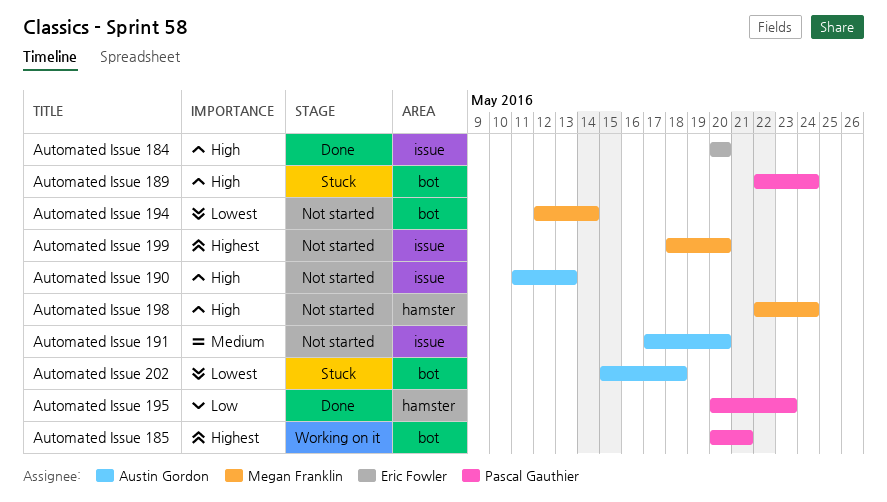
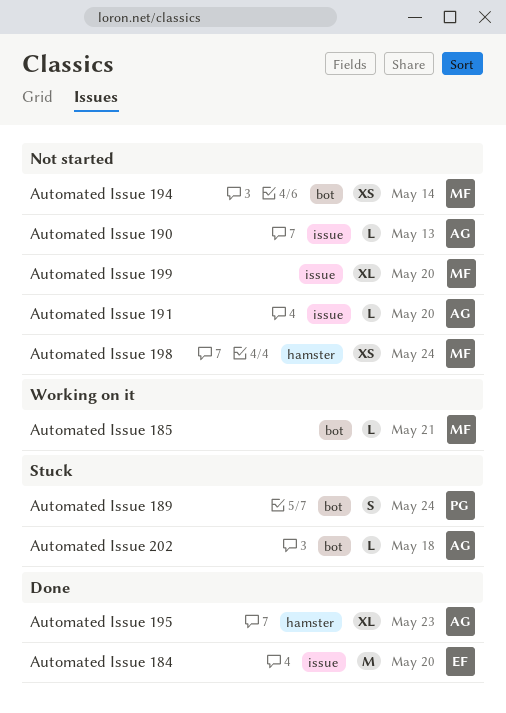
Automated Issue 185, owner: Pascal Gauthier -> Megan Franklin
Automated Issue 195, owner: Pascal Gauthier -> Austin Gordon

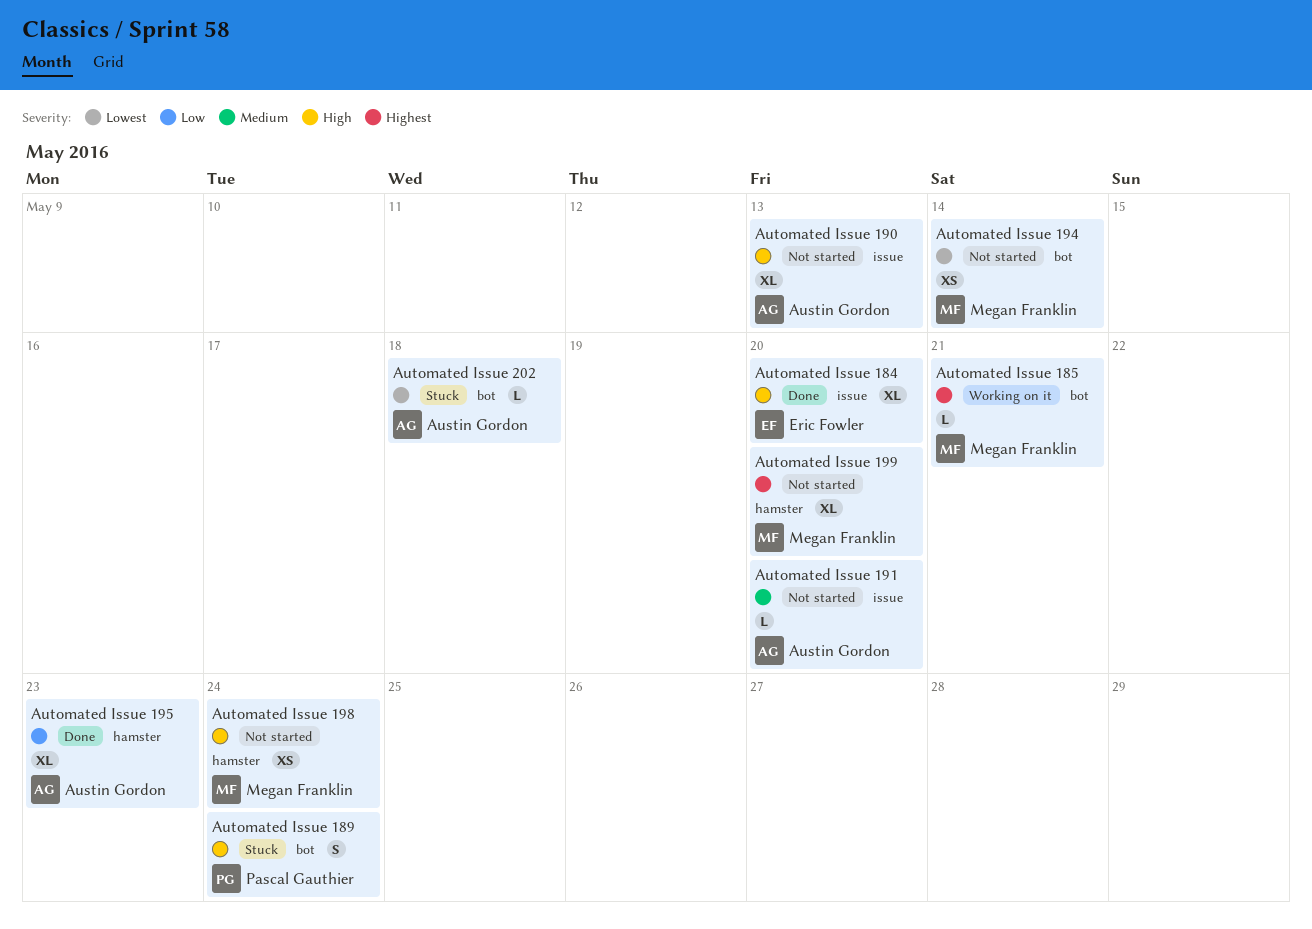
Automated Issue 184, estimate: M -> XL
Automated Issue 190, estimate: L -> XL
Automated Issue 199, label: issue -> hamster

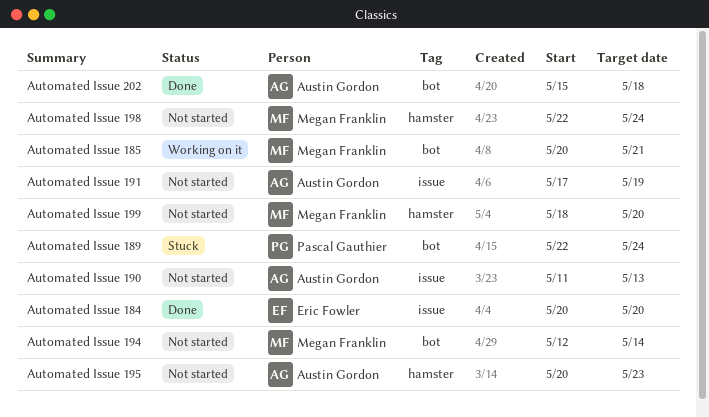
Automated Issue 191, due: May 20 -> May 19
Automated Issue 195, status: Done -> Not started
Automated Issue 202, status: Stuck -> Done

